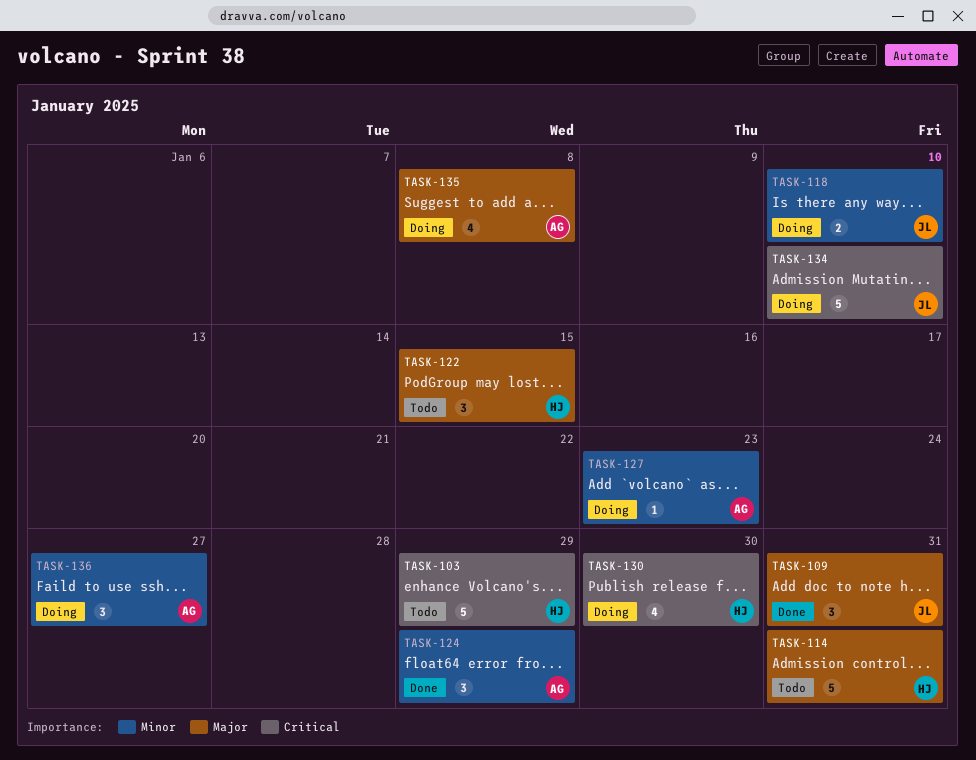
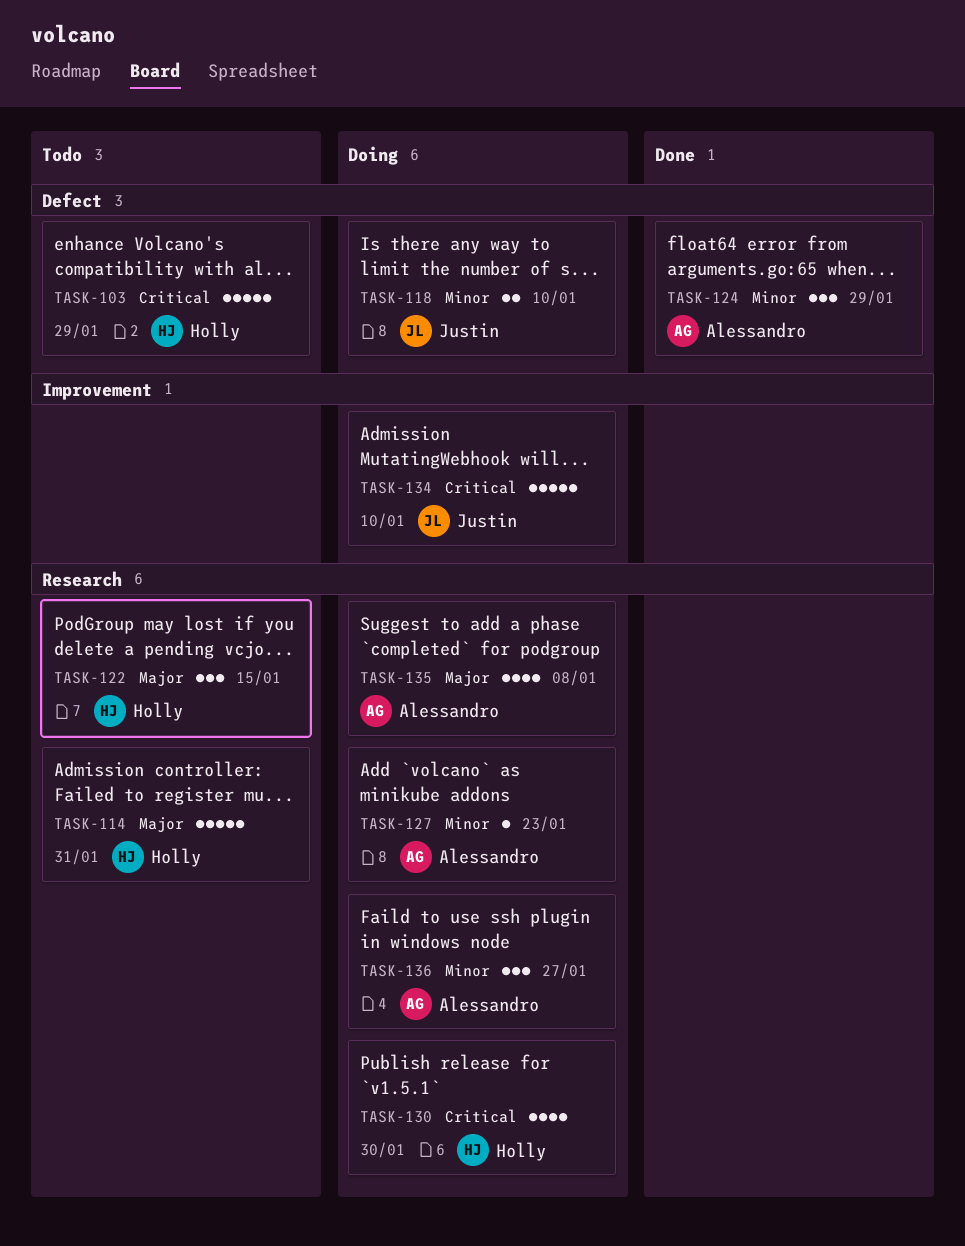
TASK-109: present -> none

